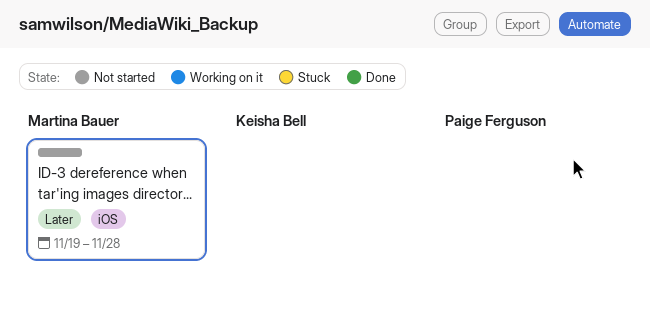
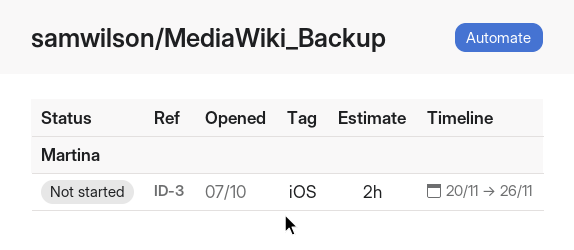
ID-3, start: Nov 19 -> Nov 20
ID-3, due: Nov 28 -> Nov 26

